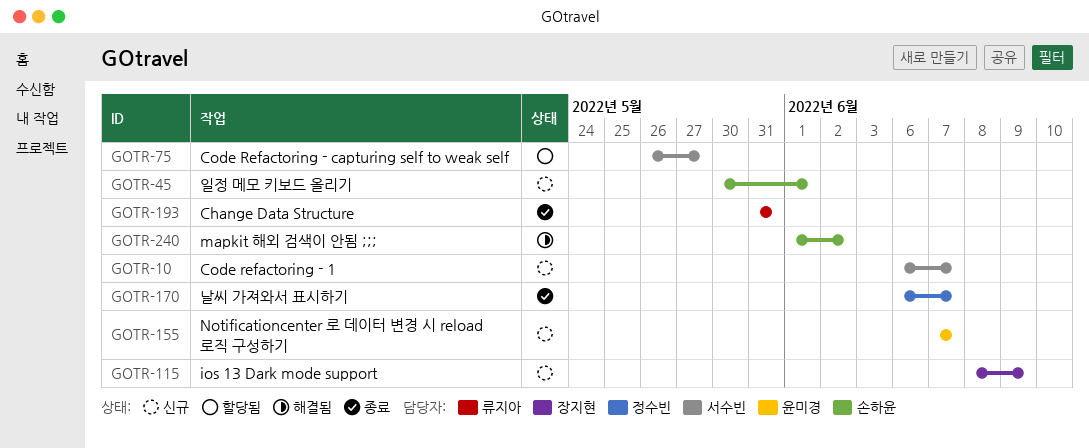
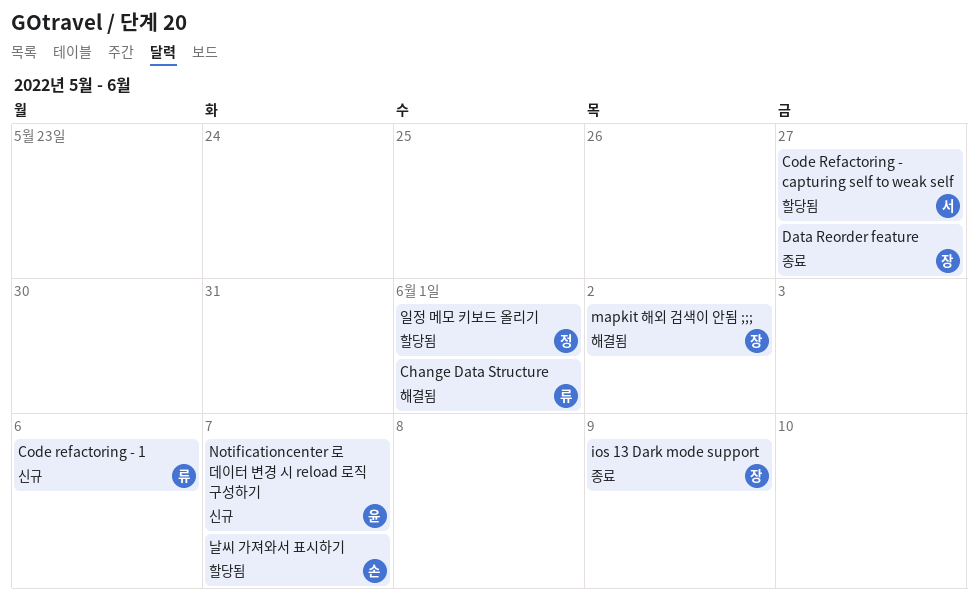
Change Data Structure, status: 종료 -> 해결됨
Change Data Structure, due: May 31 -> Jun 1
Code refactoring - 1, owner: 서수빈 -> 류지아
Code refactoring - 1, due: Jun 7 -> Jun 6
Data Reorder feature: none -> present
ios 13 Dark mode support, status: 신규 -> 종료
mapkit 해외 검색이 안됨 ;;;, owner: 손하윤 -> 장지현
날씨 가져와서 표시하기, status: 종료 -> 할당됨
날씨 가져와서 표시하기, owner: 정수빈 -> 손하윤
일정 메모 키보드 올리기, status: 신규 -> 할당됨
일정 메모 키보드 올리기, owner: 손하윤 -> 정수빈

